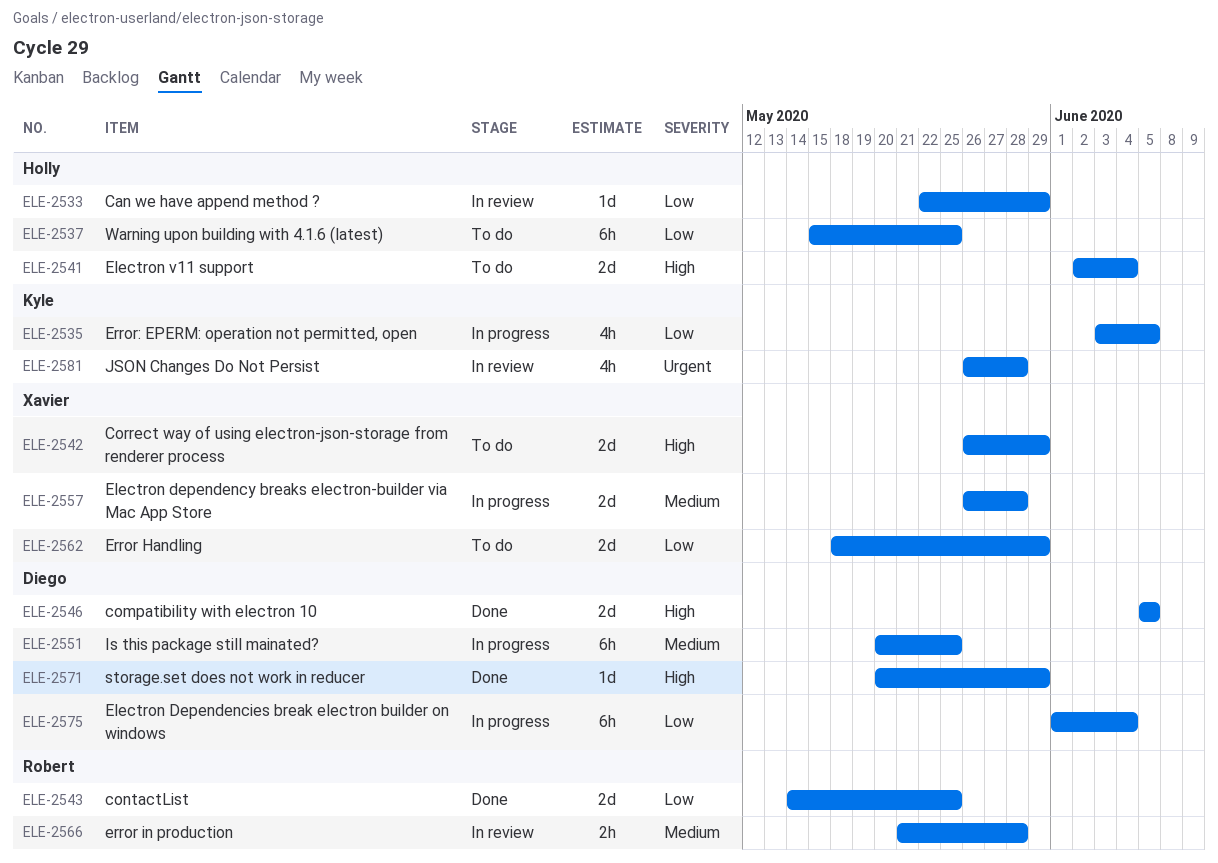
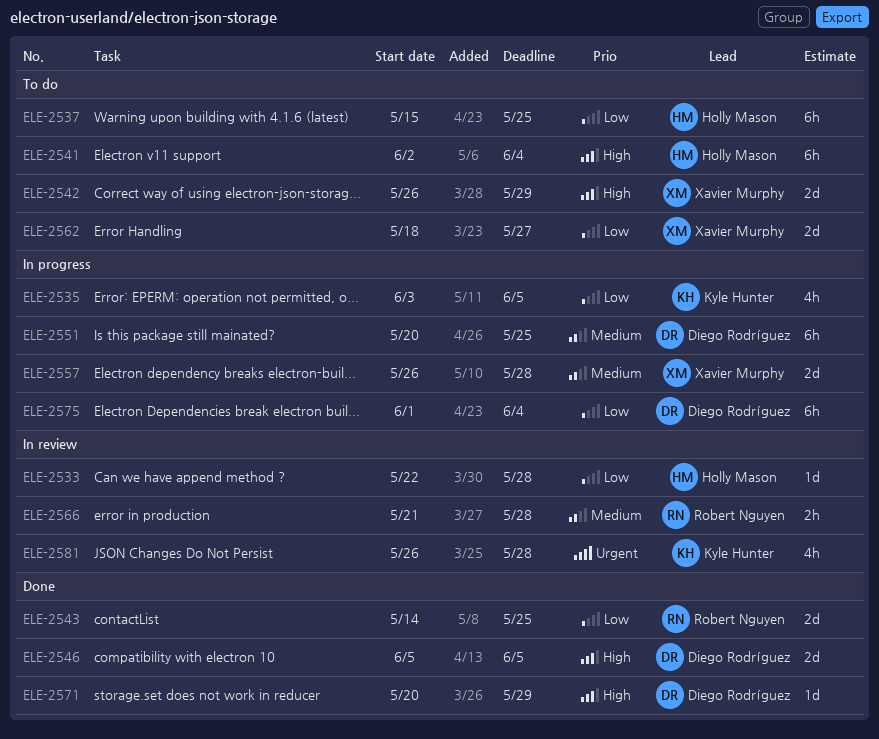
ELE-2533, due: May 29 -> May 28
ELE-2541, estimate: 2d -> 6h
ELE-2562, due: May 29 -> May 27

